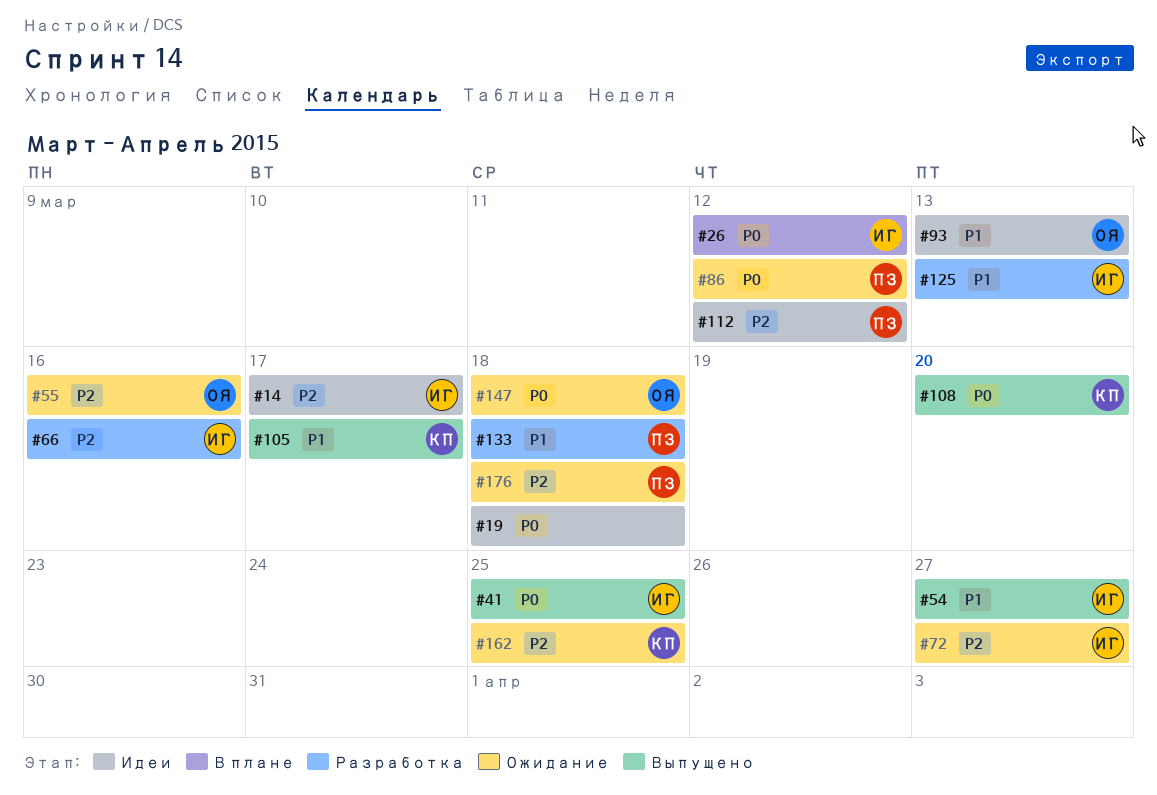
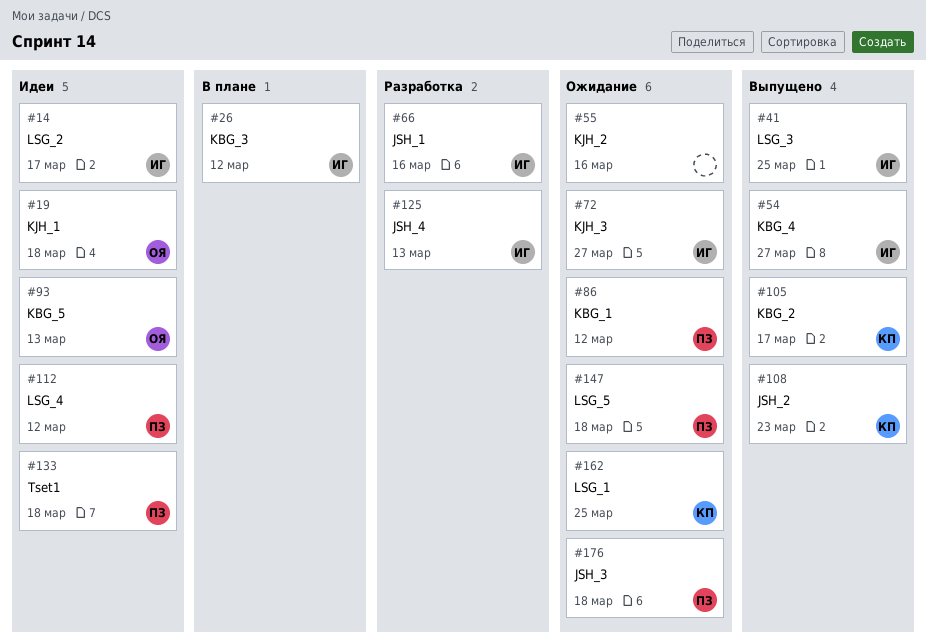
#19, owner: none -> ОЯ
#55, owner: ОЯ -> none
#108, due: Mar 20 -> Mar 23
#133, status: Разработка -> Идеи
#147, owner: ОЯ -> ПЗ

